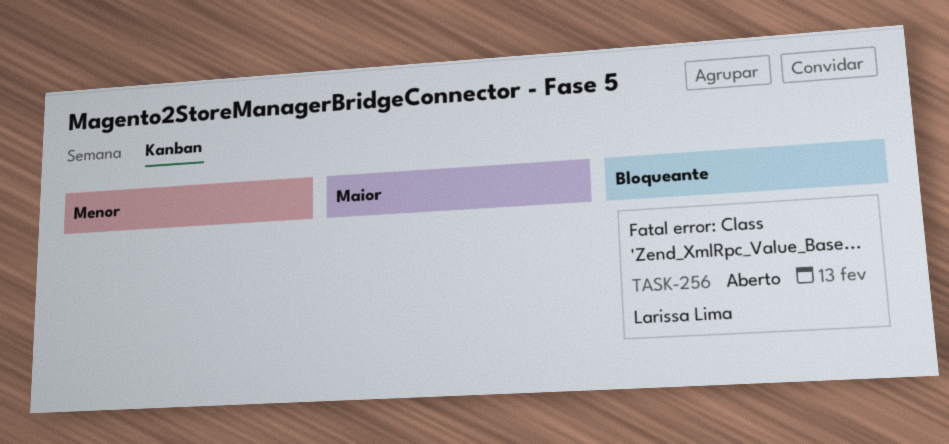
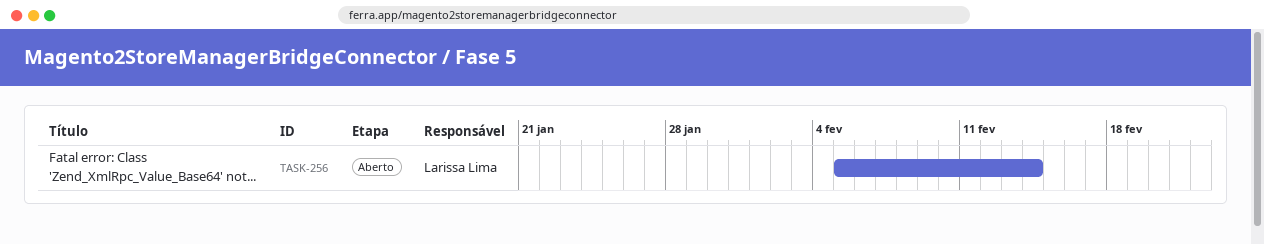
TASK-256, due: Feb 13 -> Feb 14

